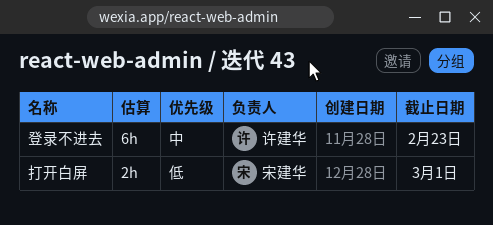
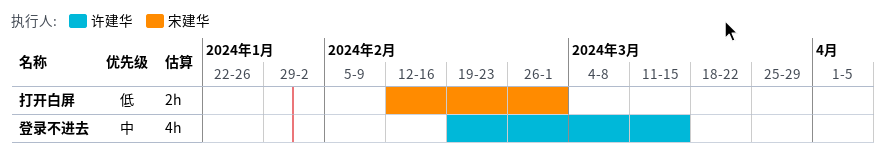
登录不进去, estimate: 6h -> 4h
登录不进去, due: Feb 23 -> Mar 15

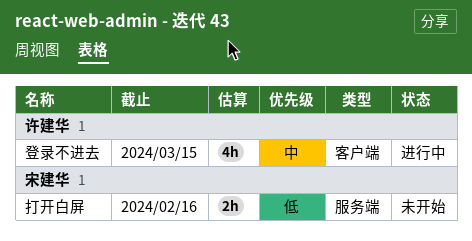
打开白屏, due: Mar 1 -> Feb 16

